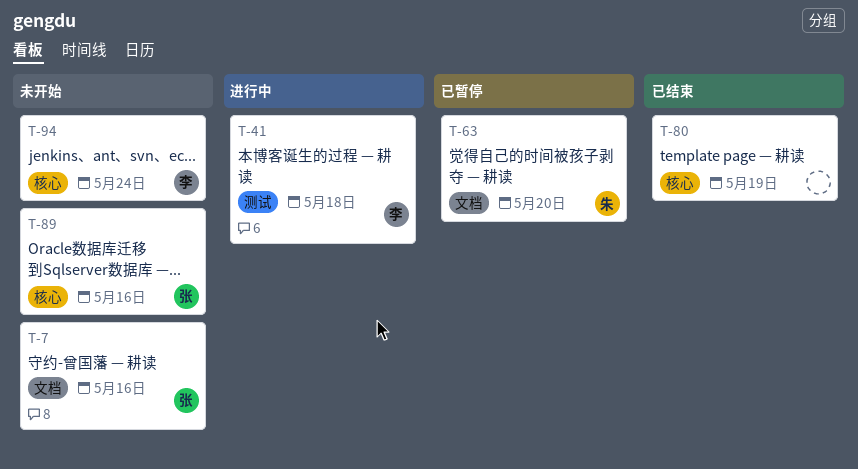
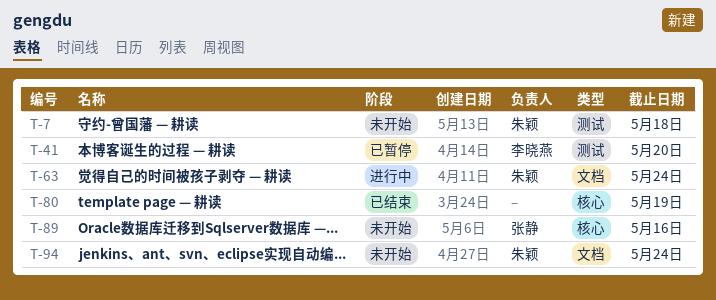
T-7, owner: 张静 -> 朱颖
T-7, label: 文档 -> 测试
T-7, due: May 16 -> May 18
T-41, status: 进行中 -> 已暂停
T-41, due: May 18 -> May 20
T-63, status: 已暂停 -> 进行中
T-63, due: May 20 -> May 24
T-94, owner: 李晓燕 -> 朱颖
T-94, label: 核心 -> 文档

